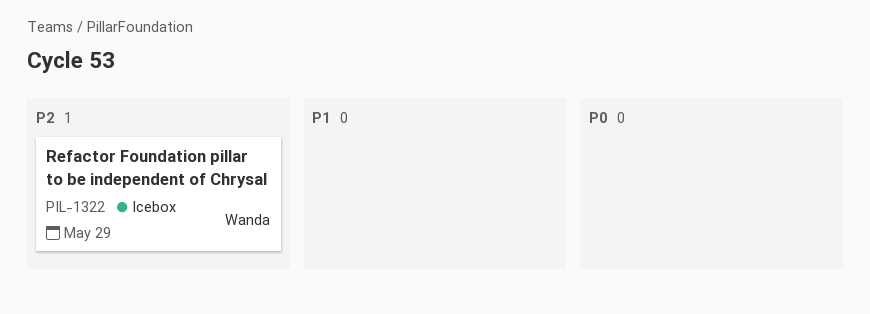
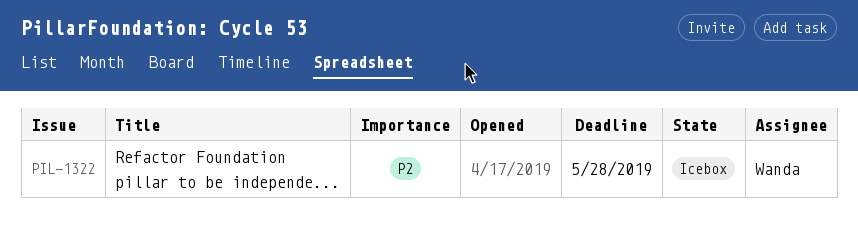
PIL-1322, due: May 29 -> May 28

